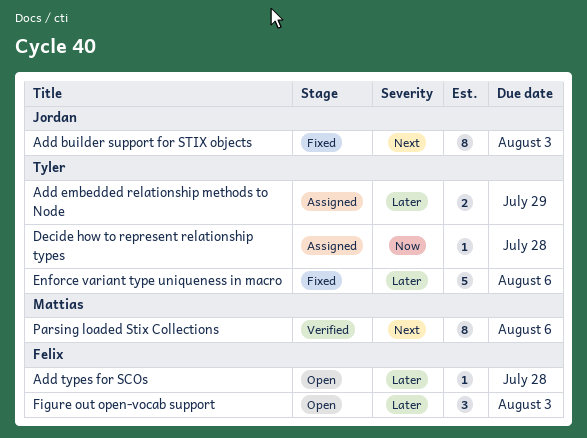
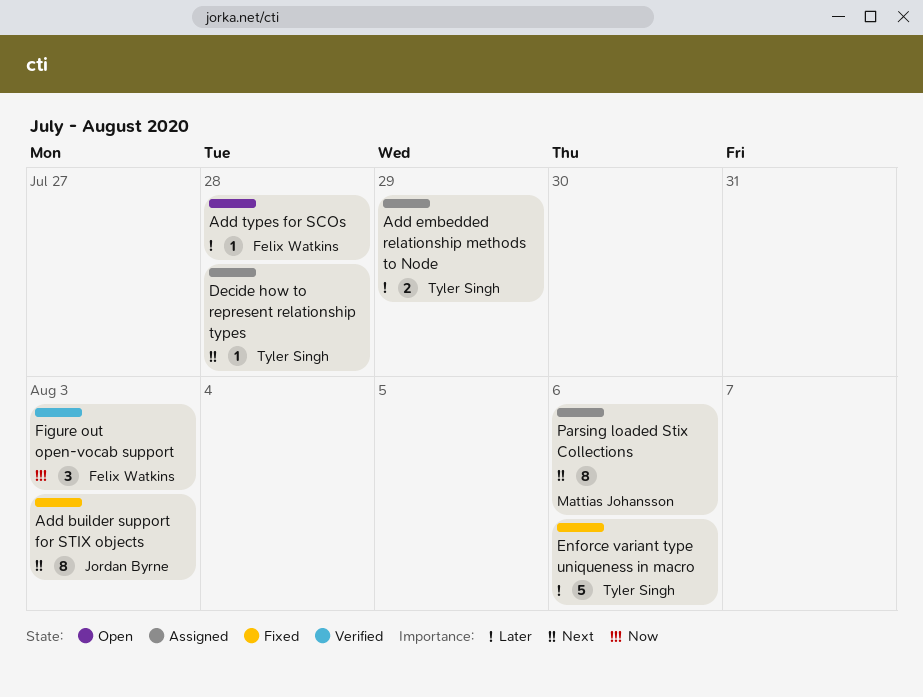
Decide how to represent relationship types, priority: Now -> Next
Figure out open-vocab support, status: Open -> Verified
Figure out open-vocab support, priority: Later -> Now
Parsing loaded Stix Collections, status: Verified -> Assigned

